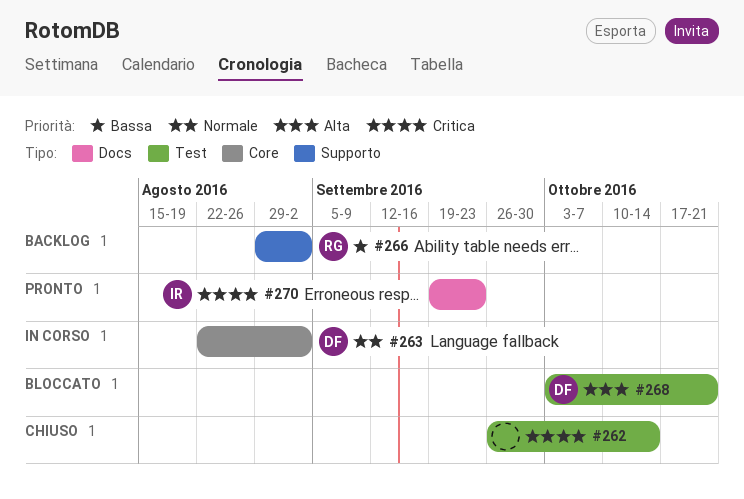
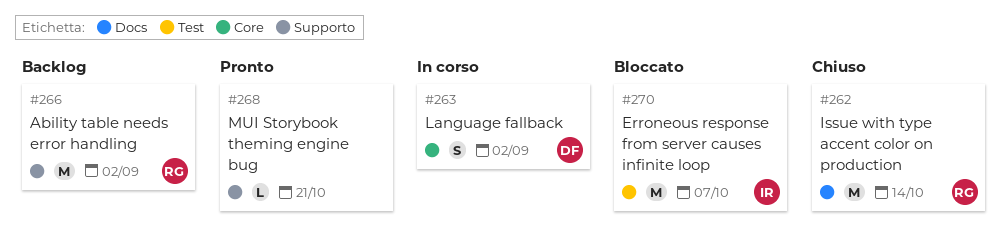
#262, owner: none -> RG
#262, label: Test -> Docs
#268, status: Bloccato -> Pronto
#268, owner: DF -> none
#268, label: Test -> Supporto
#270, status: Pronto -> Bloccato
#270, label: Docs -> Test
#270, due: Sep 23 -> Oct 7

